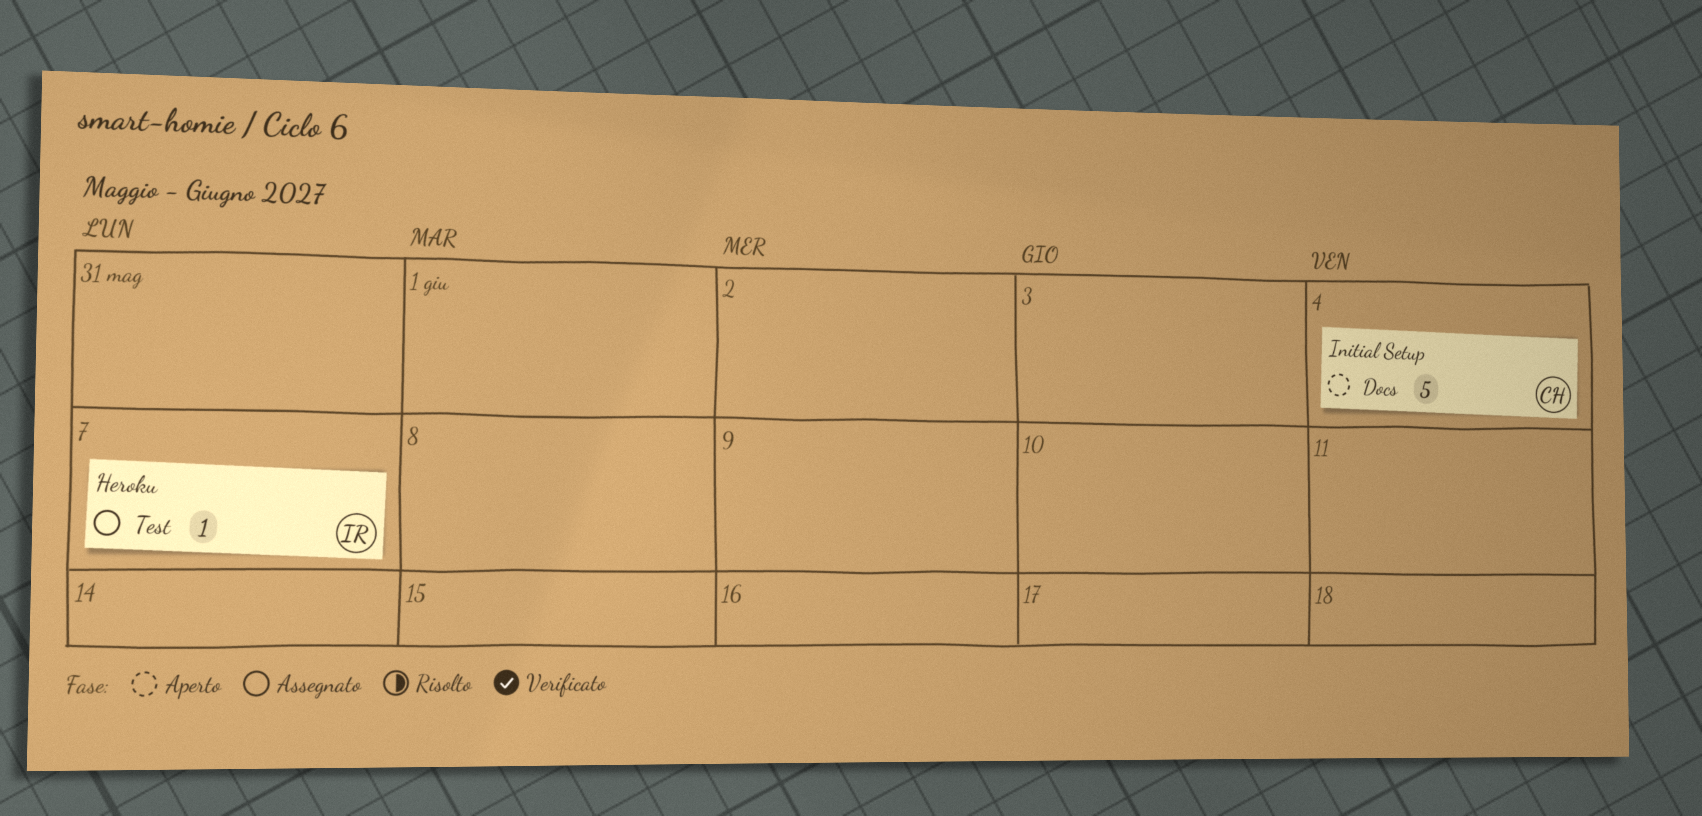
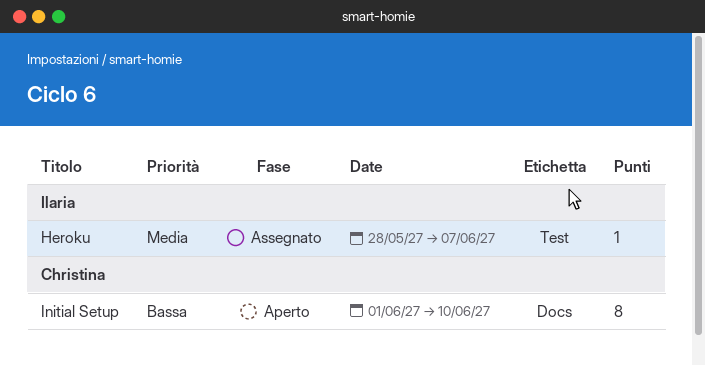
Initial Setup, estimate: 5 -> 8
Initial Setup, due: Jun 4 -> Jun 10

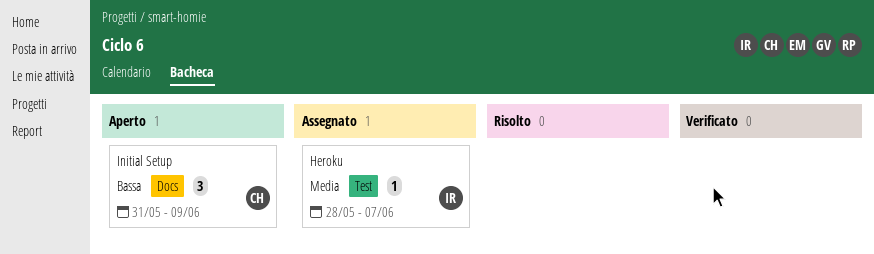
Initial Setup, estimate: 8 -> 3
Initial Setup, start: Jun 1 -> May 31
Initial Setup, due: Jun 10 -> Jun 9

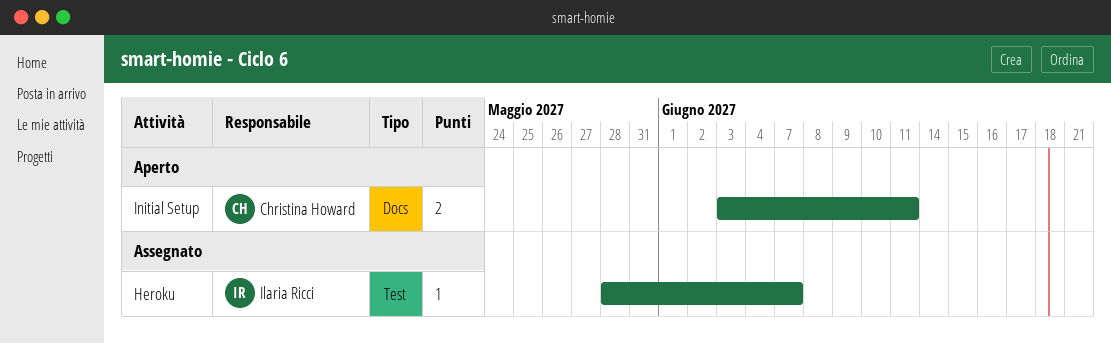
Initial Setup, estimate: 3 -> 2
Initial Setup, start: May 31 -> Jun 3
Initial Setup, due: Jun 9 -> Jun 11

